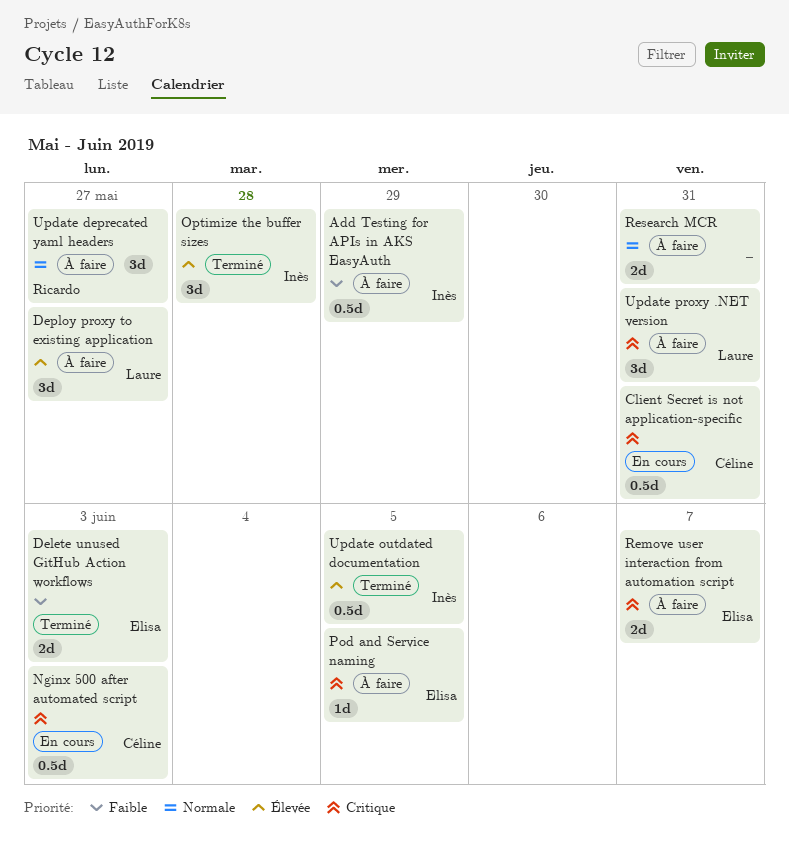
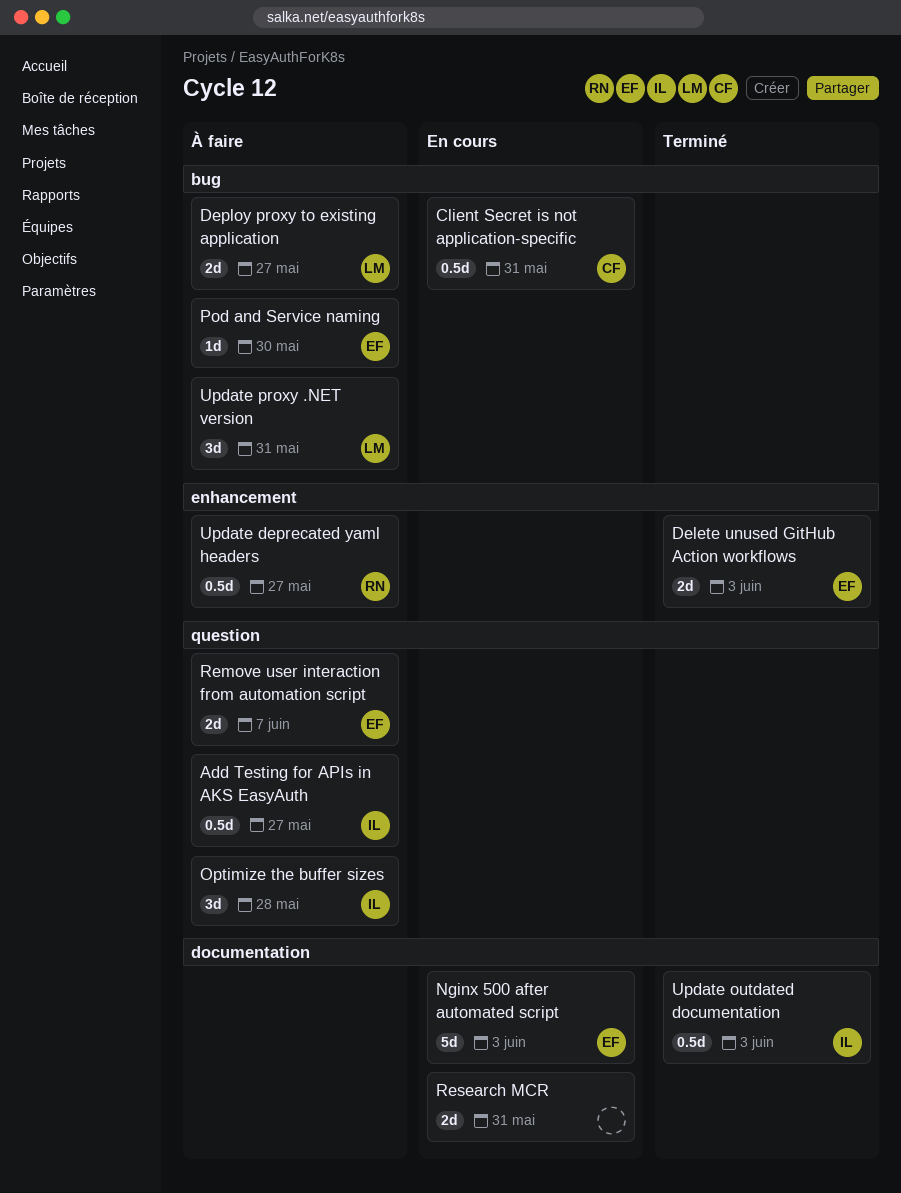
Add Testing for APIs in AKS EasyAuth, due: May 29 -> May 27
Deploy proxy to existing application, estimate: 3d -> 2d
Nginx 500 after automated script, owner: Céline -> Elisa
Nginx 500 after automated script, estimate: 0.5d -> 5d
Optimize the buffer sizes, status: Terminé -> À faire
Pod and Service naming, due: Jun 5 -> May 30
Research MCR, status: À faire -> En cours
Update deprecated yaml headers, estimate: 3d -> 0.5d
Update outdated documentation, due: Jun 5 -> Jun 3

